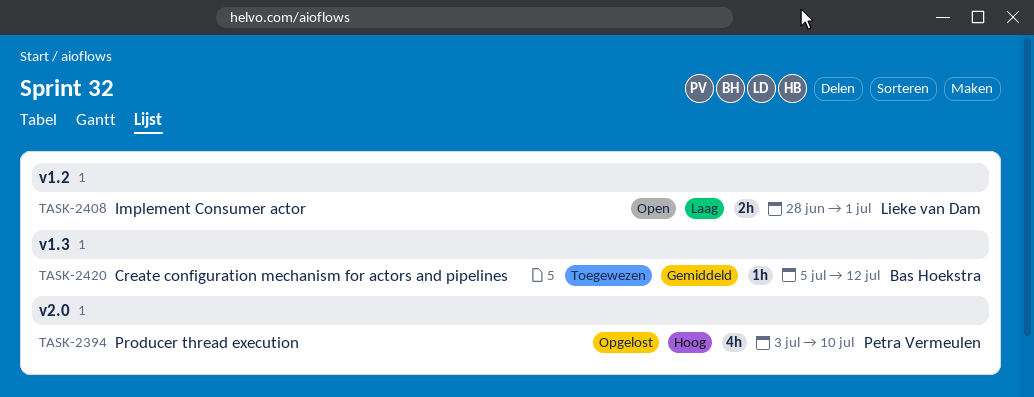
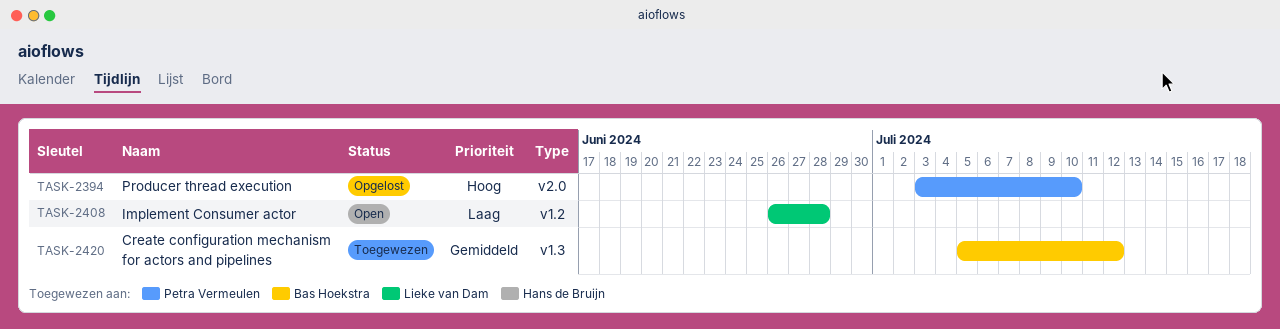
TASK-2408, start: Jun 28 -> Jun 26
TASK-2408, due: Jul 1 -> Jun 28

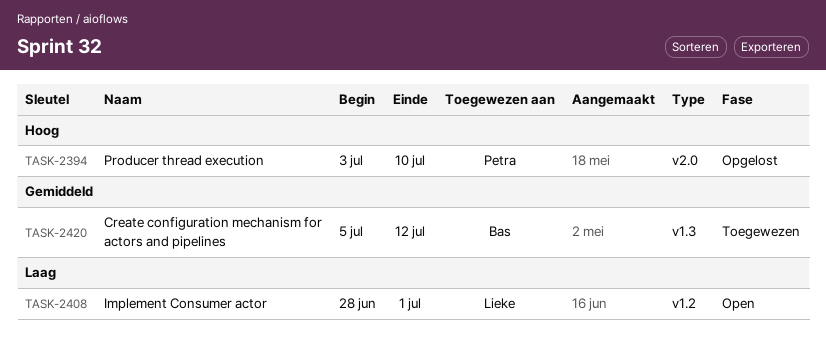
TASK-2408, start: Jun 26 -> Jun 28
TASK-2408, due: Jun 28 -> Jul 1

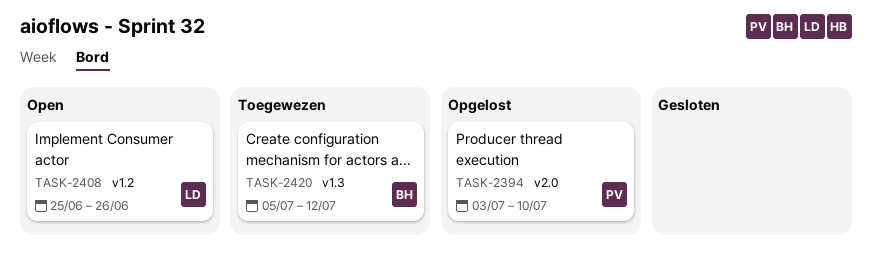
TASK-2408, start: Jun 28 -> Jun 25
TASK-2408, due: Jul 1 -> Jun 26

